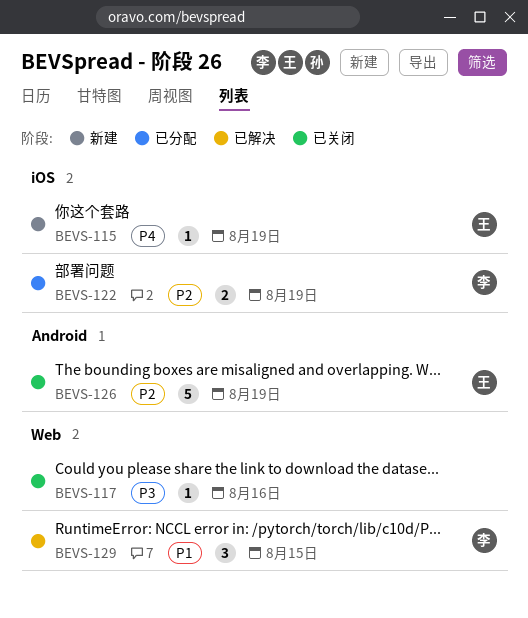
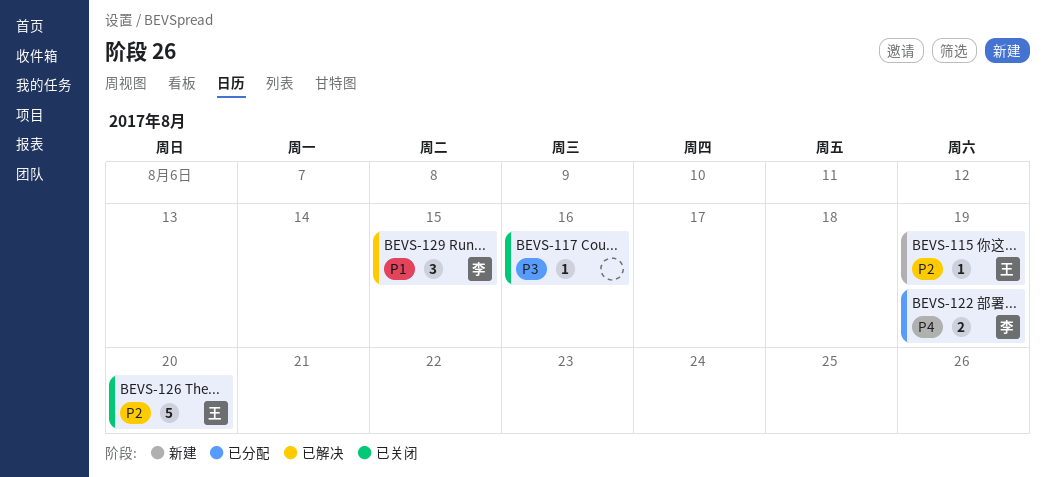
BEVS-115, priority: P4 -> P2
BEVS-122, priority: P2 -> P4
BEVS-126, due: Aug 19 -> Aug 20

